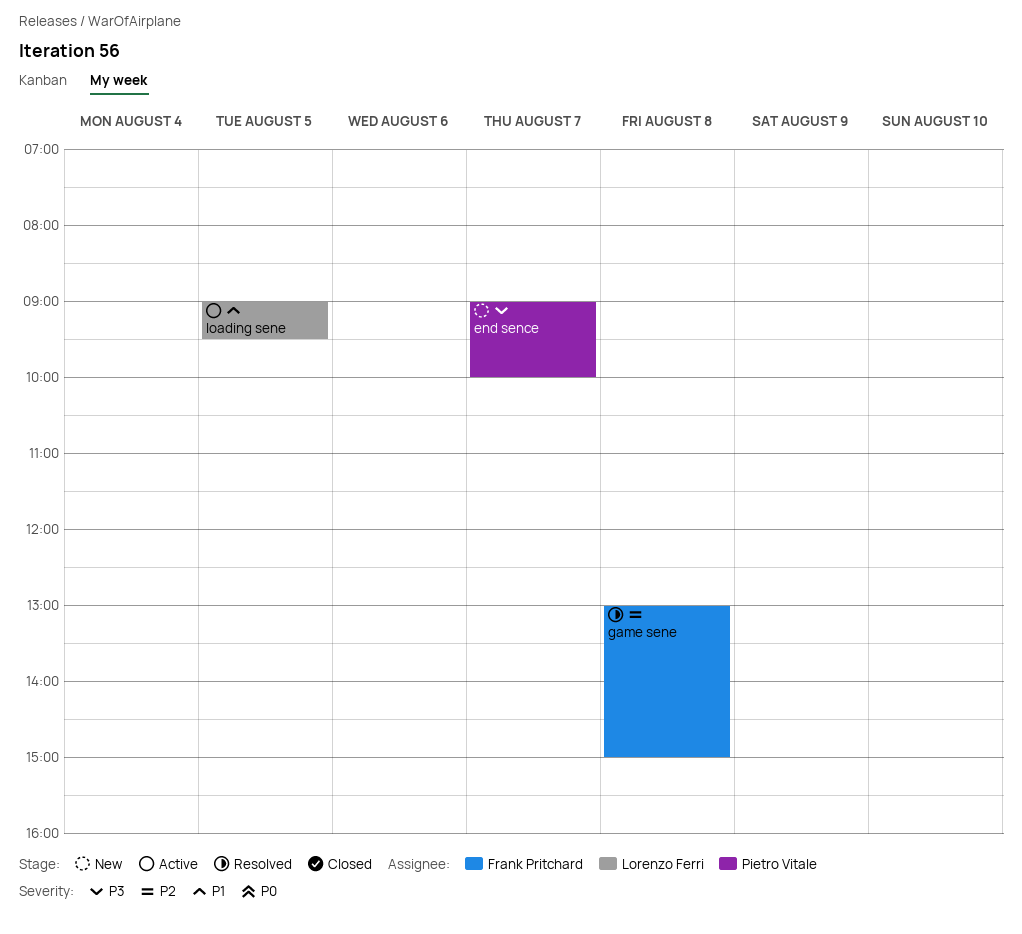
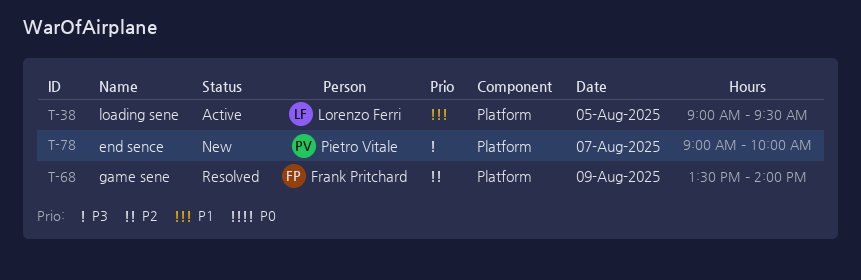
game sene, day: Aug 8 -> Aug 9
game sene, begins: 13:00 -> 13:30
game sene, ends: 15:00 -> 14:00

